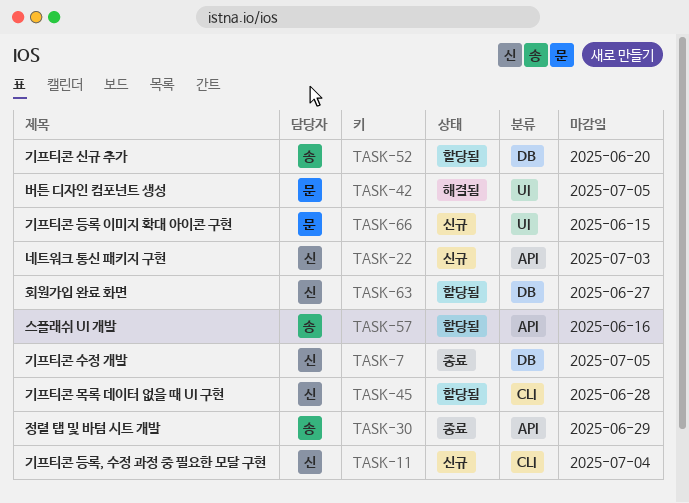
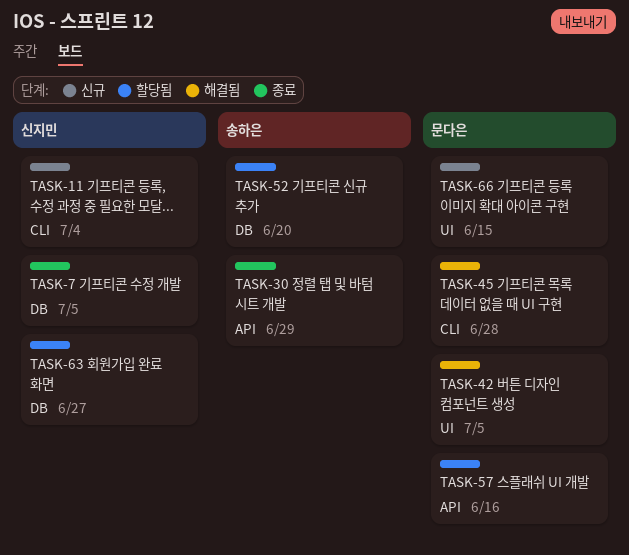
TASK-22: present -> none
TASK-45, status: 할당됨 -> 해결됨
TASK-45, owner: 신지민 -> 문다은
TASK-57, owner: 송하은 -> 문다은

